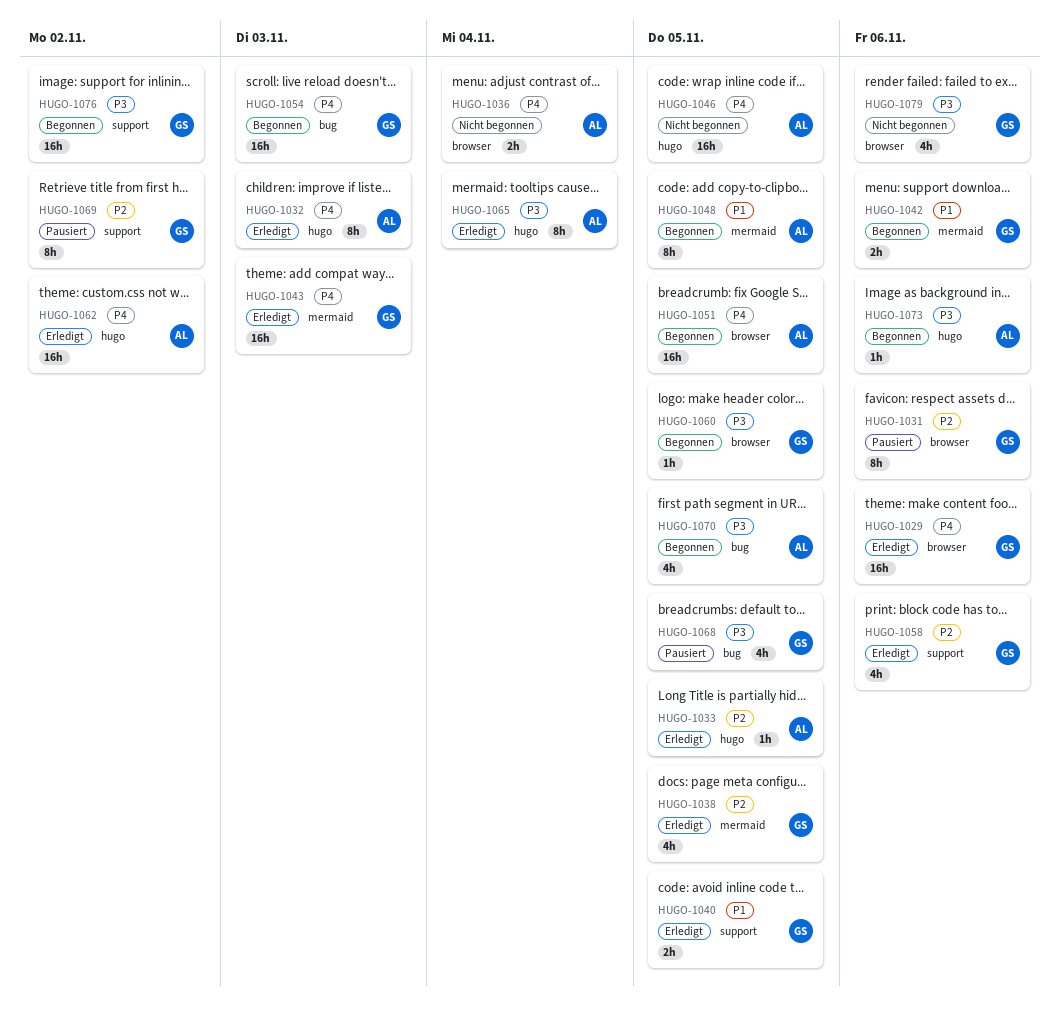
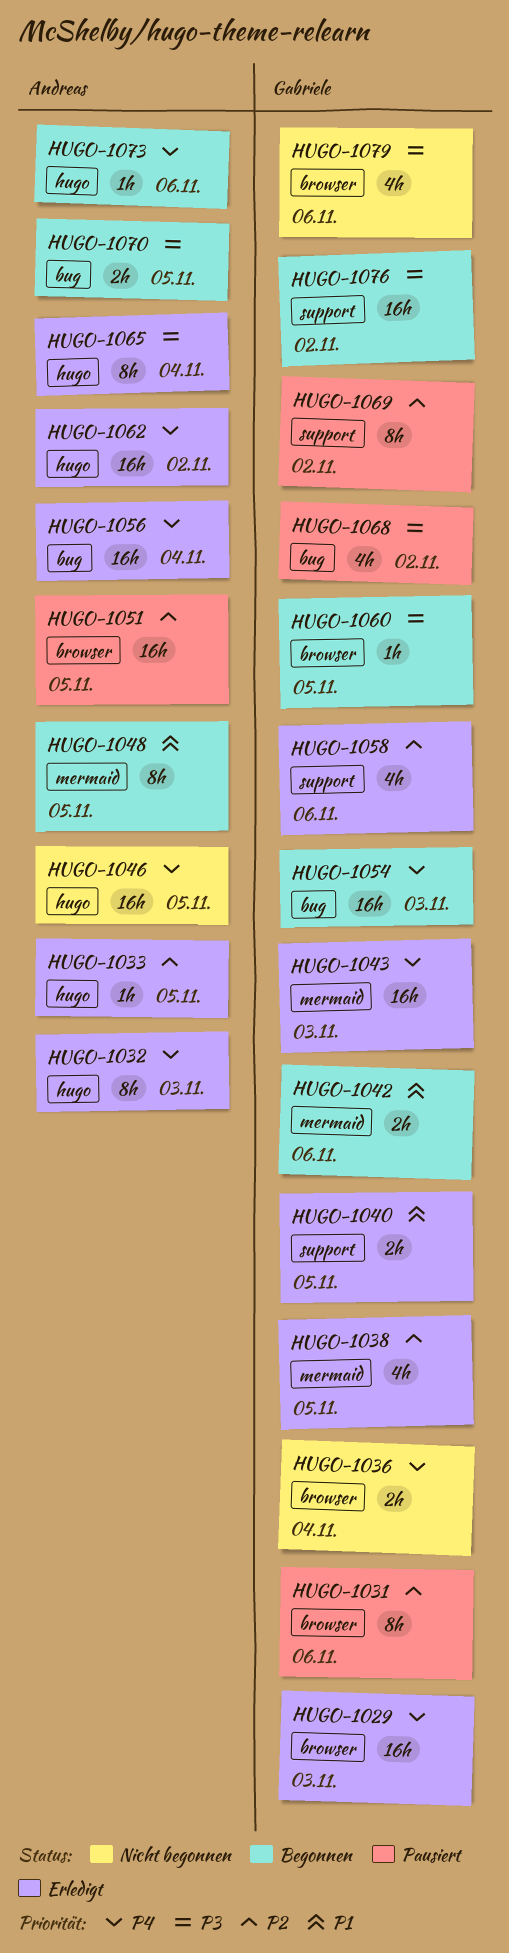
HUGO-1029, due: Nov 6 -> Nov 3
HUGO-1036, owner: Andreas -> Gabriele
HUGO-1051, status: Begonnen -> Pausiert
HUGO-1051, priority: P4 -> P2
HUGO-1056: none -> present
HUGO-1068, due: Nov 5 -> Nov 2
HUGO-1070, estimate: 4h -> 2h
HUGO-1073, priority: P3 -> P4

